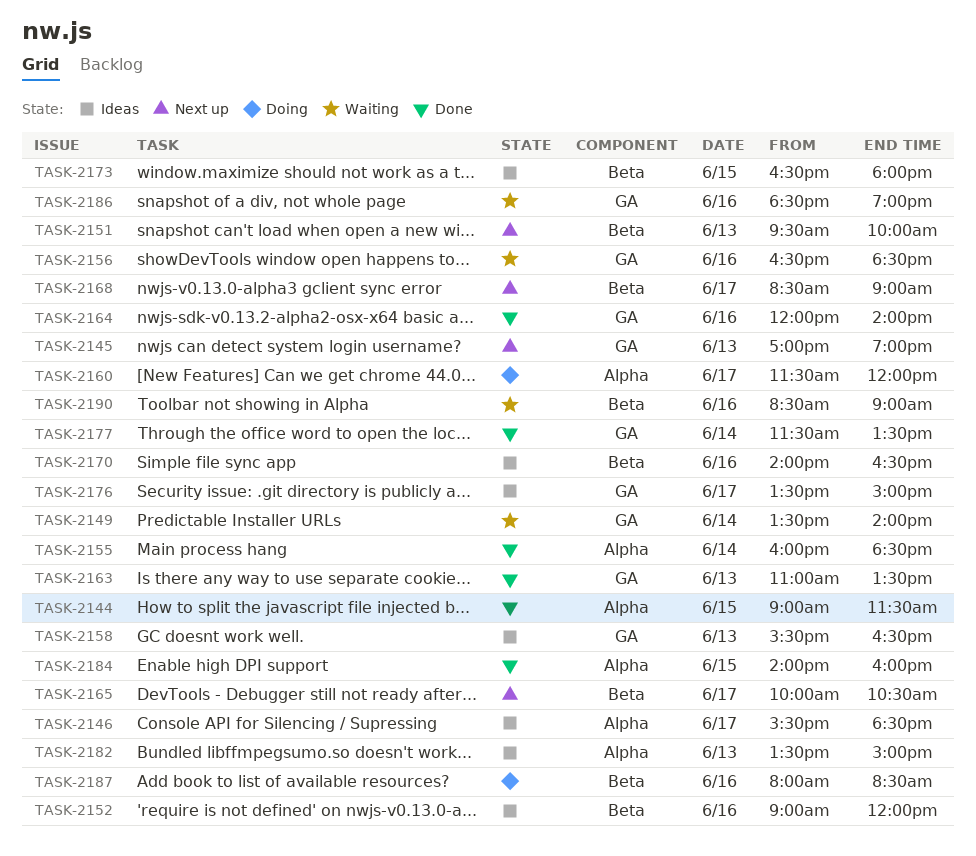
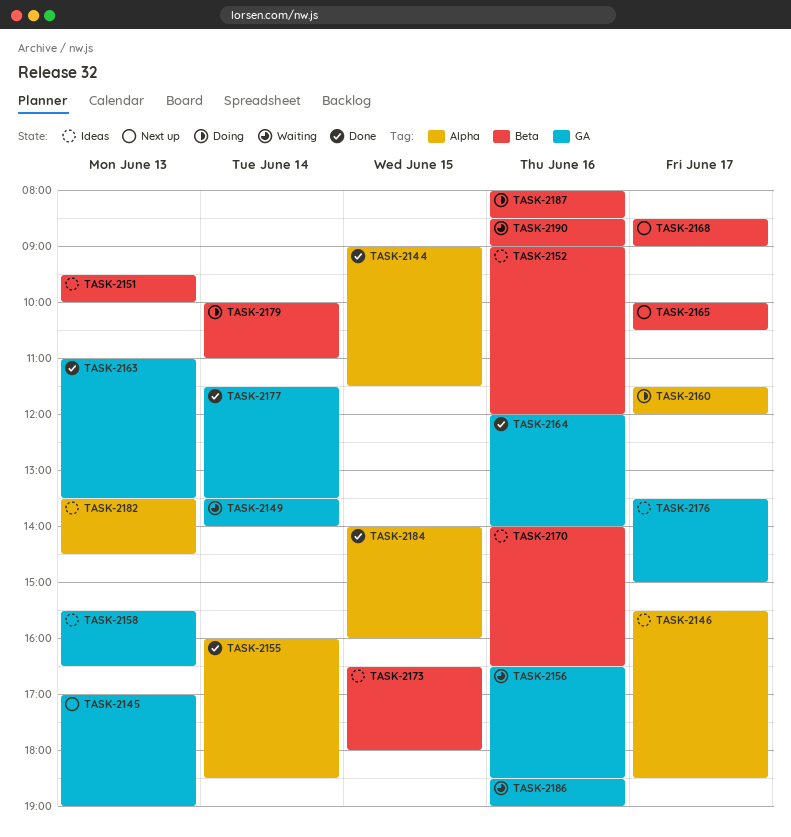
TASK-2151, status: Next up -> Ideas
TASK-2179: none -> present
TASK-2182, ends: 15:00 -> 14:30

